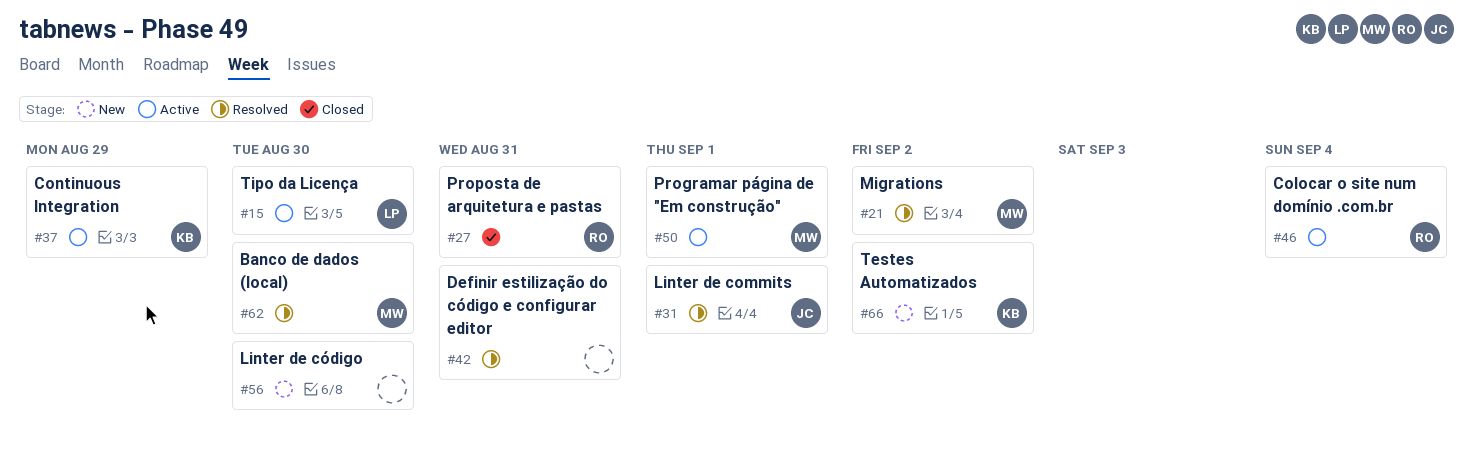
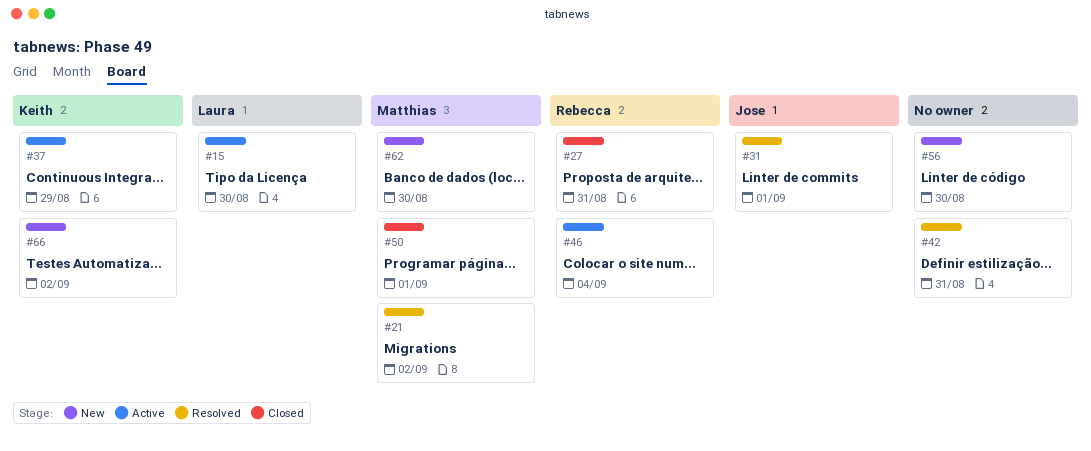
#50, status: Active -> Closed
#62, status: Resolved -> New

